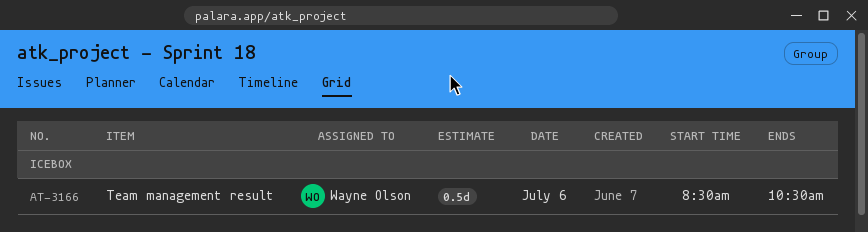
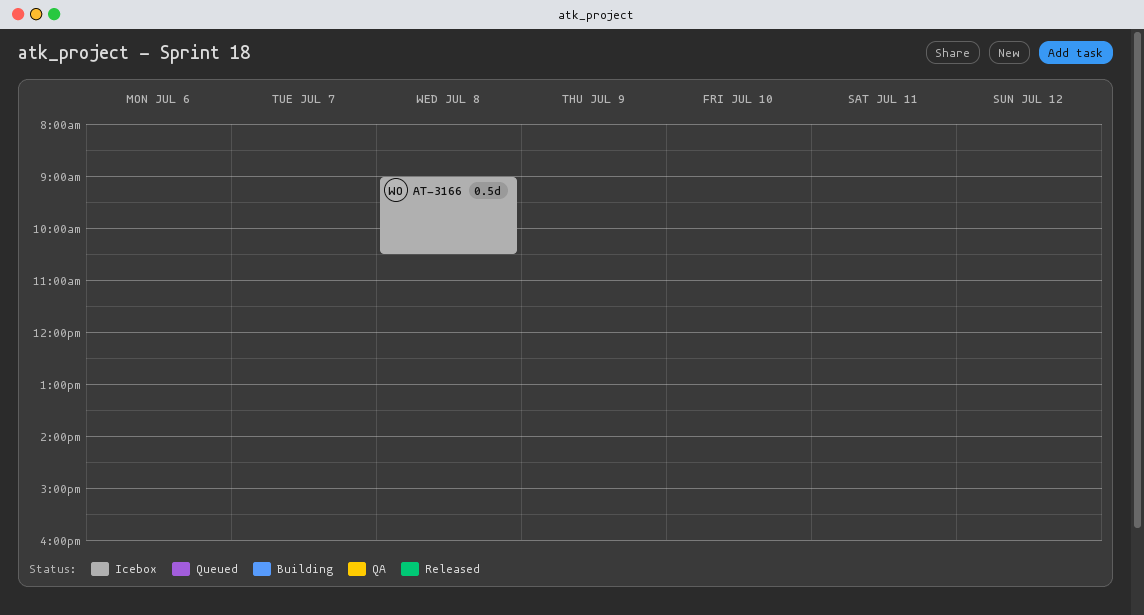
AT-3166, day: Jul 6 -> Jul 8
AT-3166, begins: 08:30 -> 09:00

